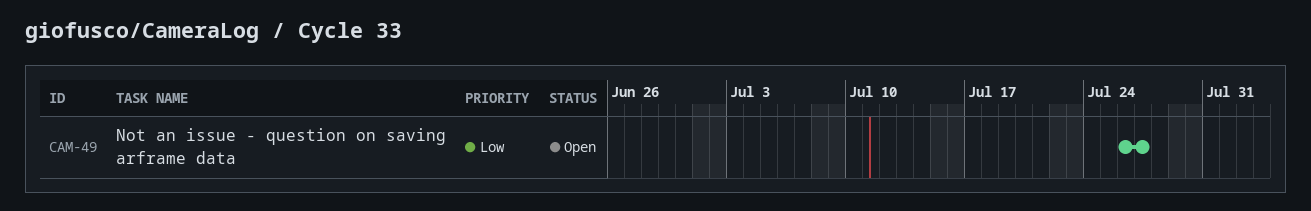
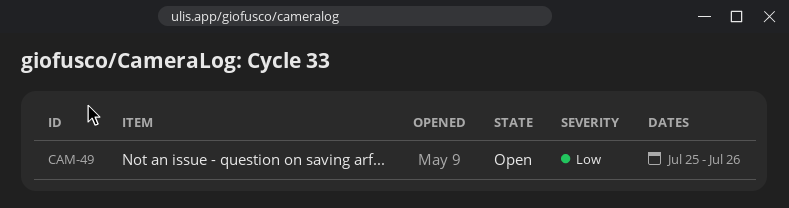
CAM-49, start: Jul 26 -> Jul 25
CAM-49, due: Jul 27 -> Jul 26

